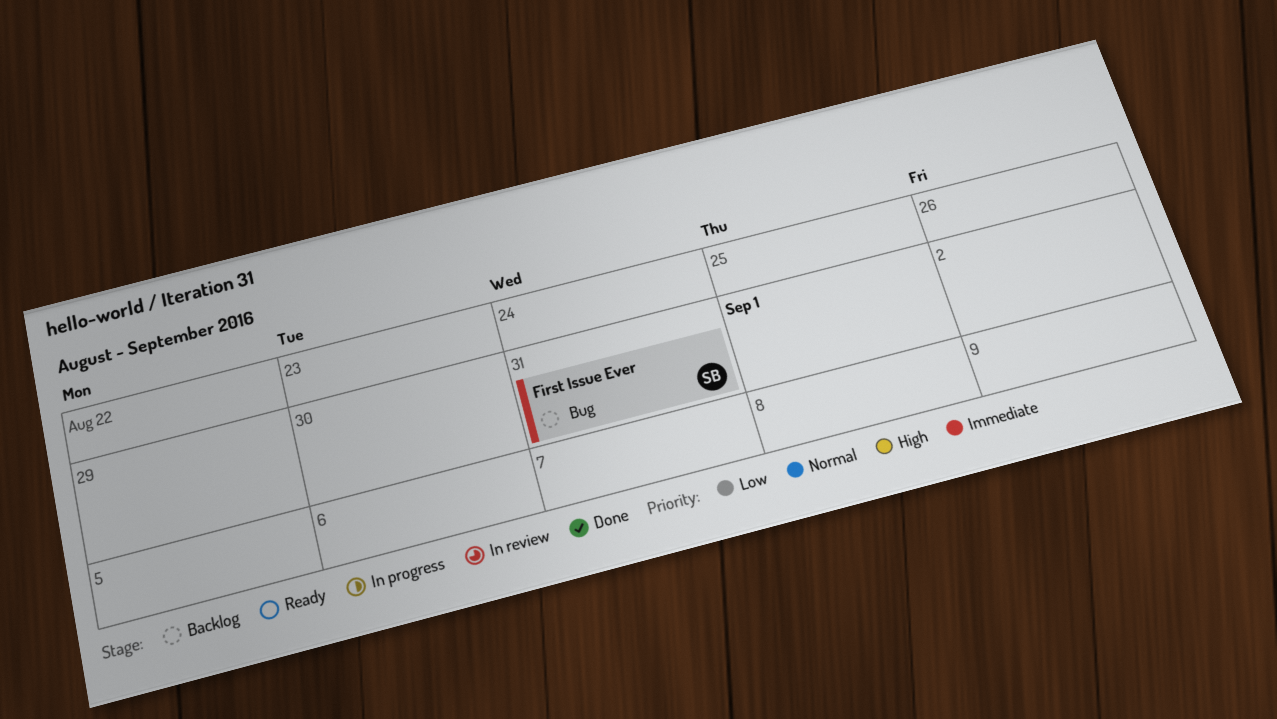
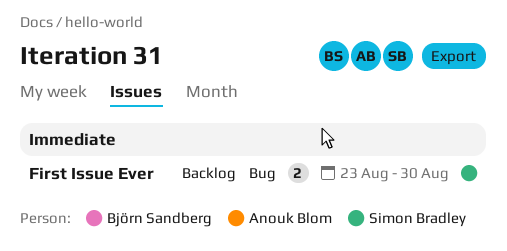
First Issue Ever, due: Aug 31 -> Aug 30

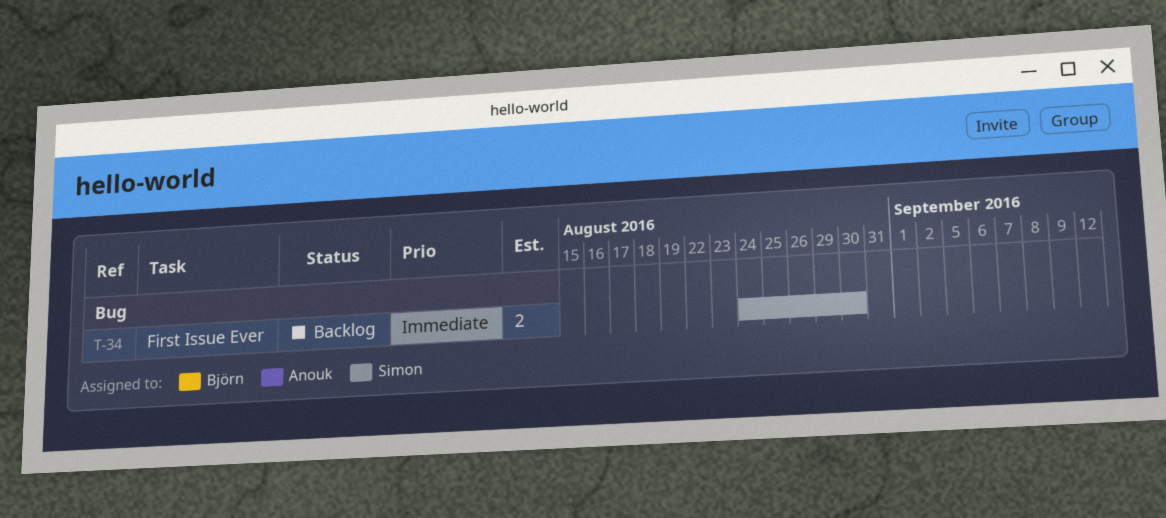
First Issue Ever, start: Aug 23 -> Aug 24

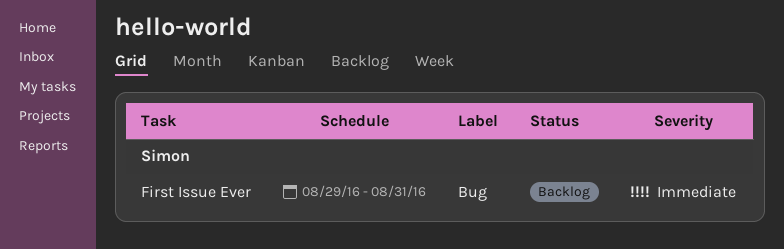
First Issue Ever, start: Aug 24 -> Aug 29
First Issue Ever, due: Aug 30 -> Aug 31

